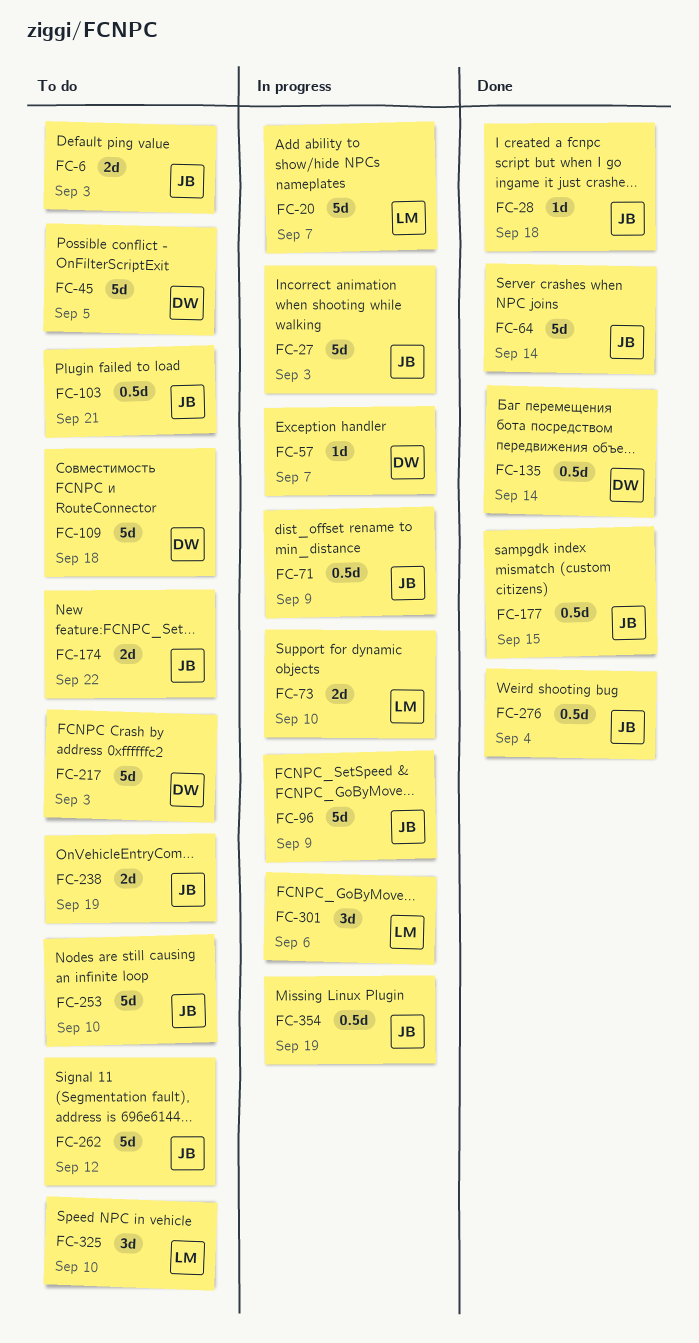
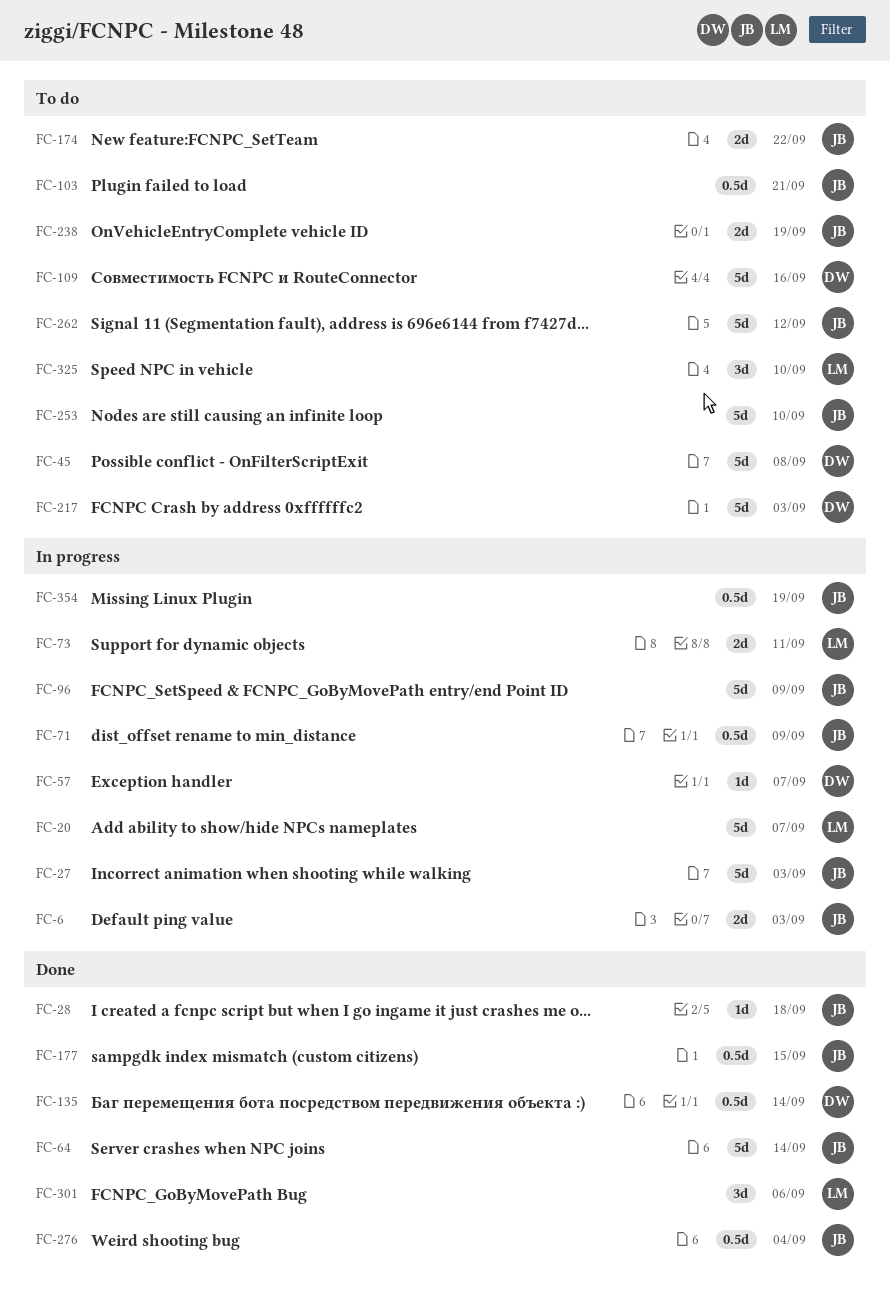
FC-6, status: To do -> In progress
FC-45, due: Sep 5 -> Sep 8
FC-73, due: Sep 10 -> Sep 11
FC-109, due: Sep 18 -> Sep 16
FC-301, status: In progress -> Done

